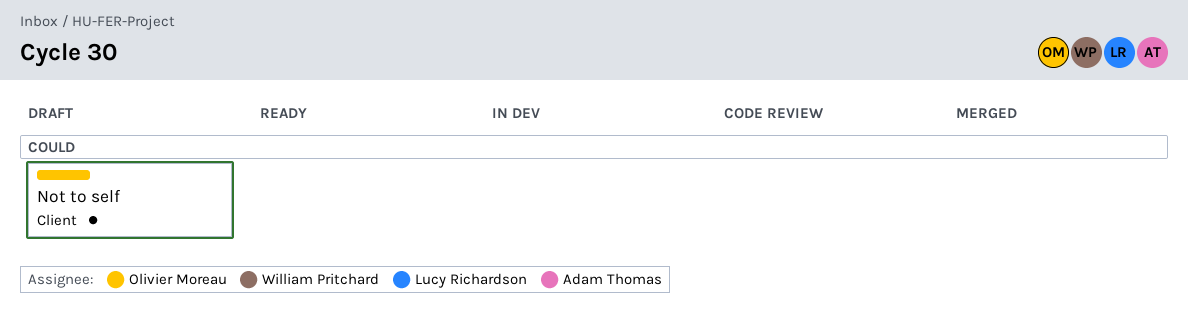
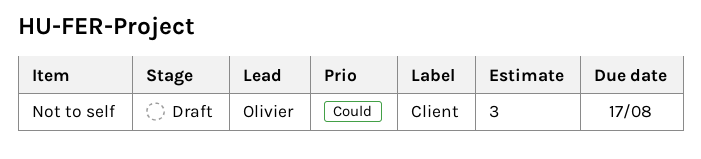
Not to self, estimate: 1 -> 3

